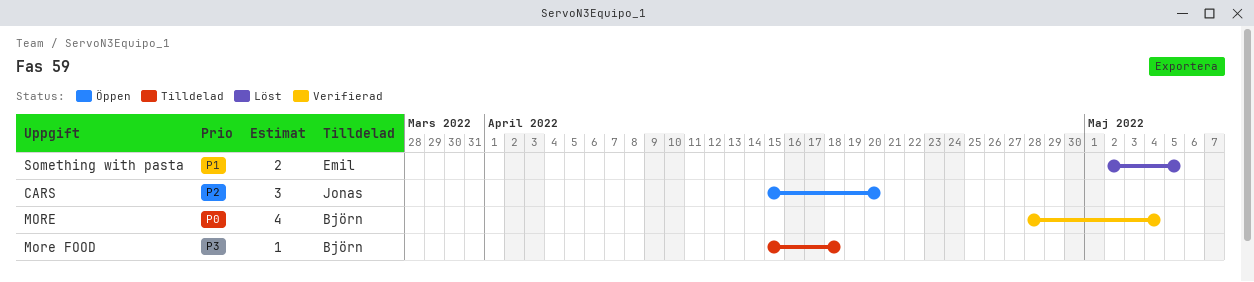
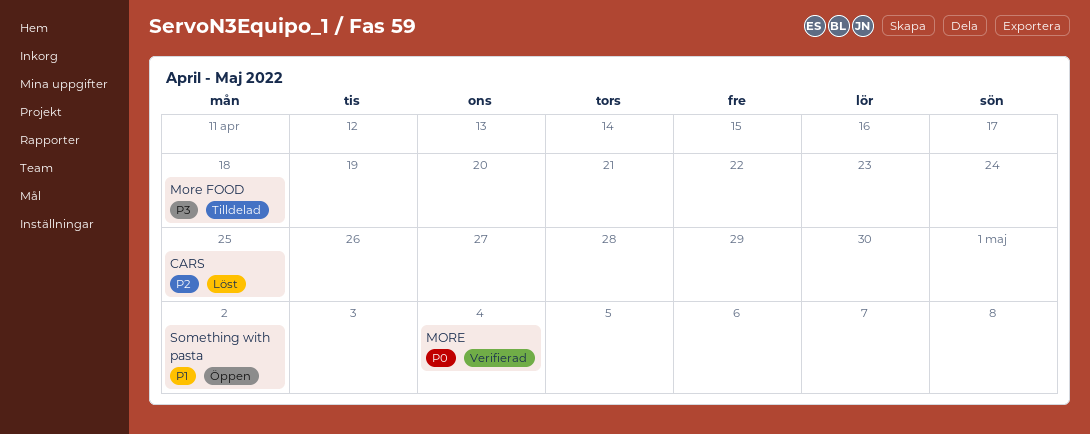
CARS, status: Öppen -> Löst
CARS, due: Apr 20 -> Apr 25
Something with pasta, status: Löst -> Öppen
Something with pasta, due: May 5 -> May 2

